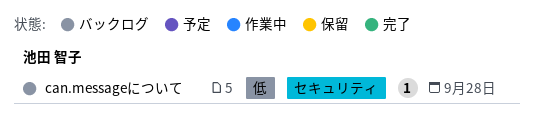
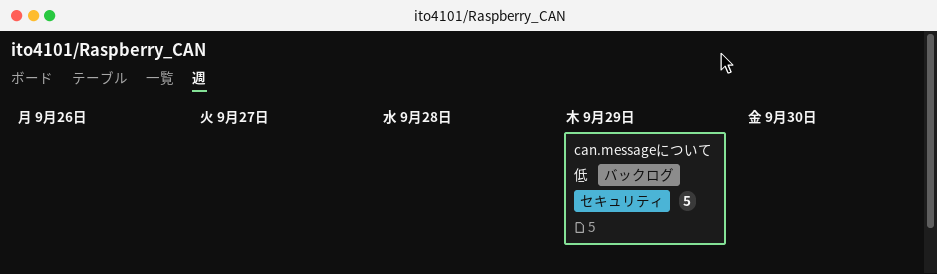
can.messageについて, estimate: 1 -> 5
can.messageについて, due: Sep 28 -> Sep 29

